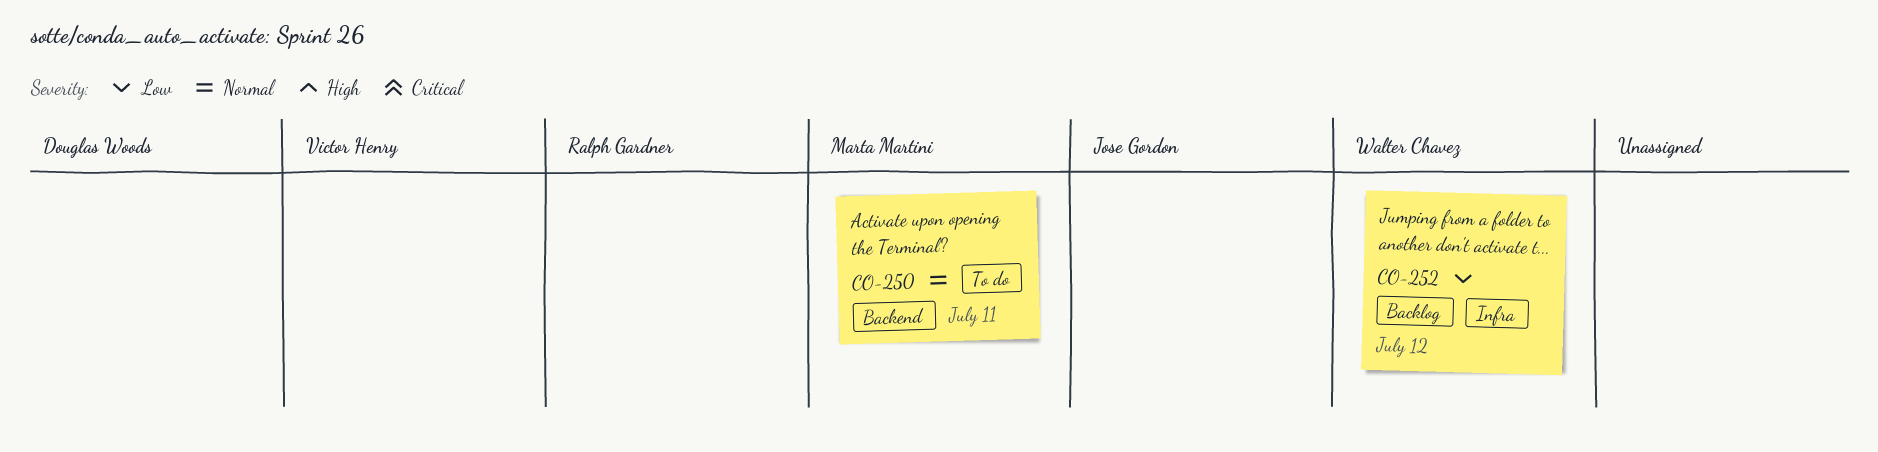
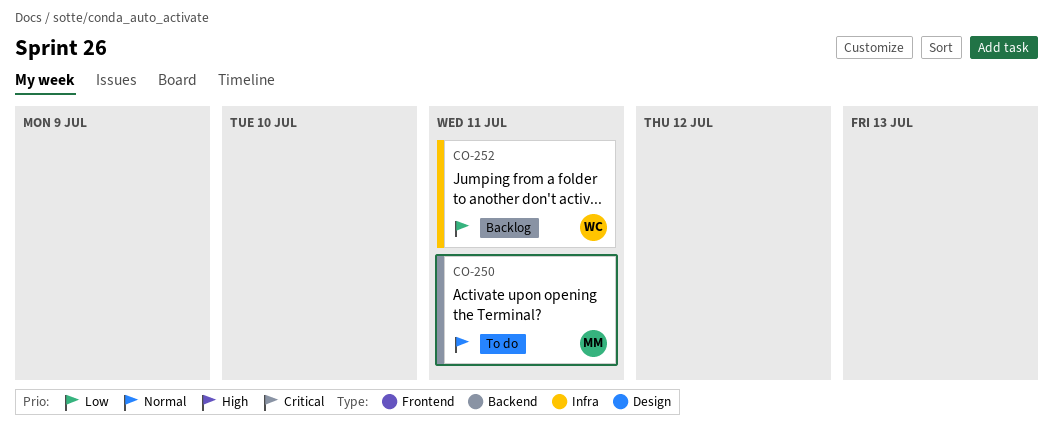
CO-252, due: Jul 12 -> Jul 11

